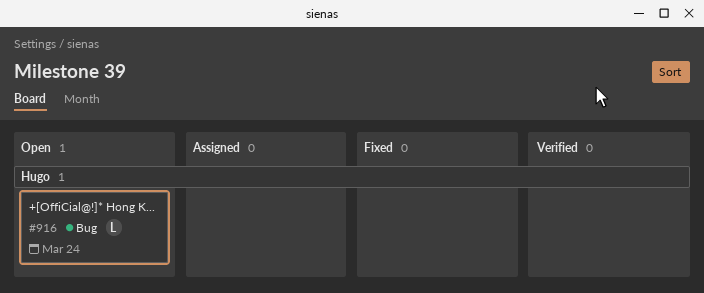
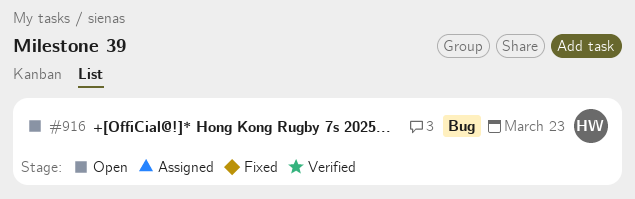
#916, due: Mar 24 -> Mar 23

